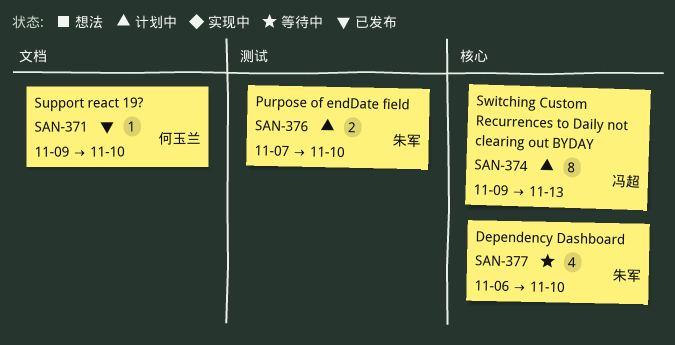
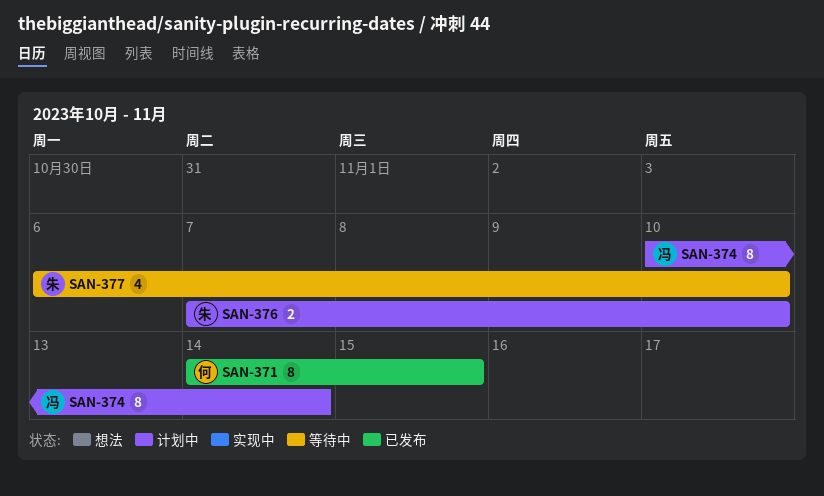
SAN-371, estimate: 1 -> 8
SAN-371, start: Nov 9 -> Nov 14
SAN-371, due: Nov 10 -> Nov 15
SAN-374, start: Nov 9 -> Nov 10
SAN-374, due: Nov 13 -> Nov 14

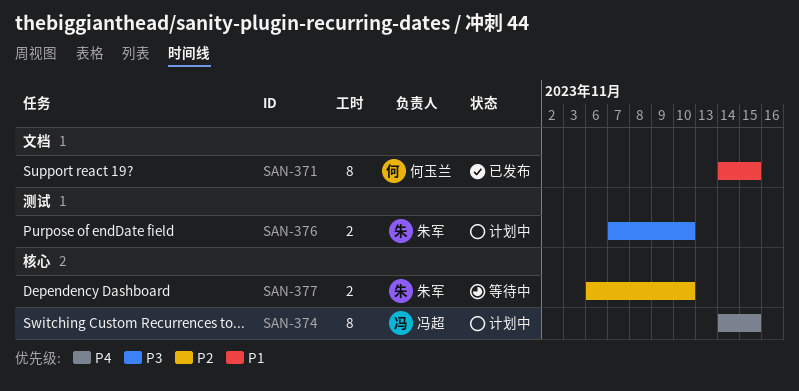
SAN-374, start: Nov 10 -> Nov 14
SAN-374, due: Nov 14 -> Nov 15
SAN-377, estimate: 4 -> 2

